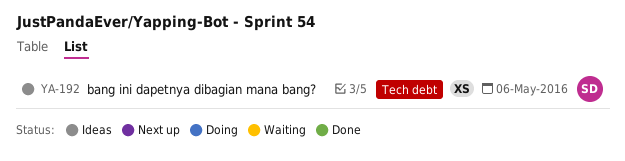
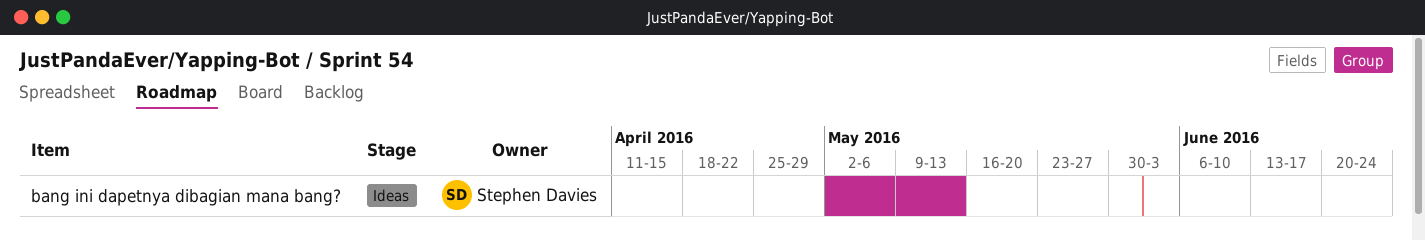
bang ini dapetnya dibagian mana bang?, due: May 6 -> May 13

